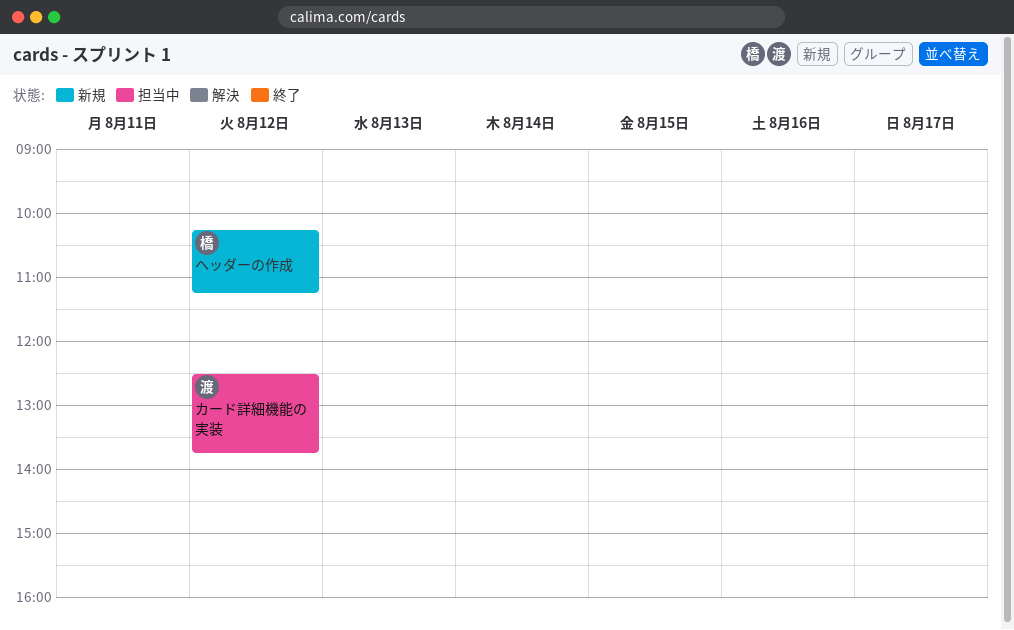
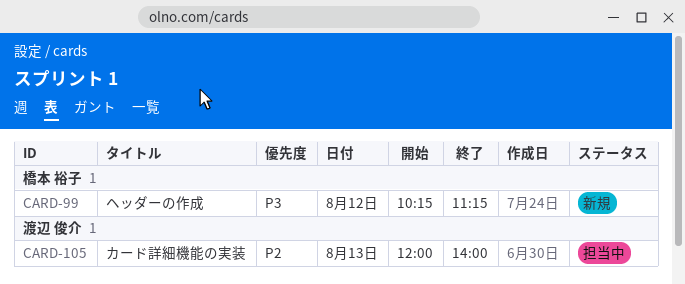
カード詳細機能の実装, day: Aug 12 -> Aug 13
カード詳細機能の実装, begins: 12:30 -> 12:00
カード詳細機能の実装, ends: 13:45 -> 14:00

